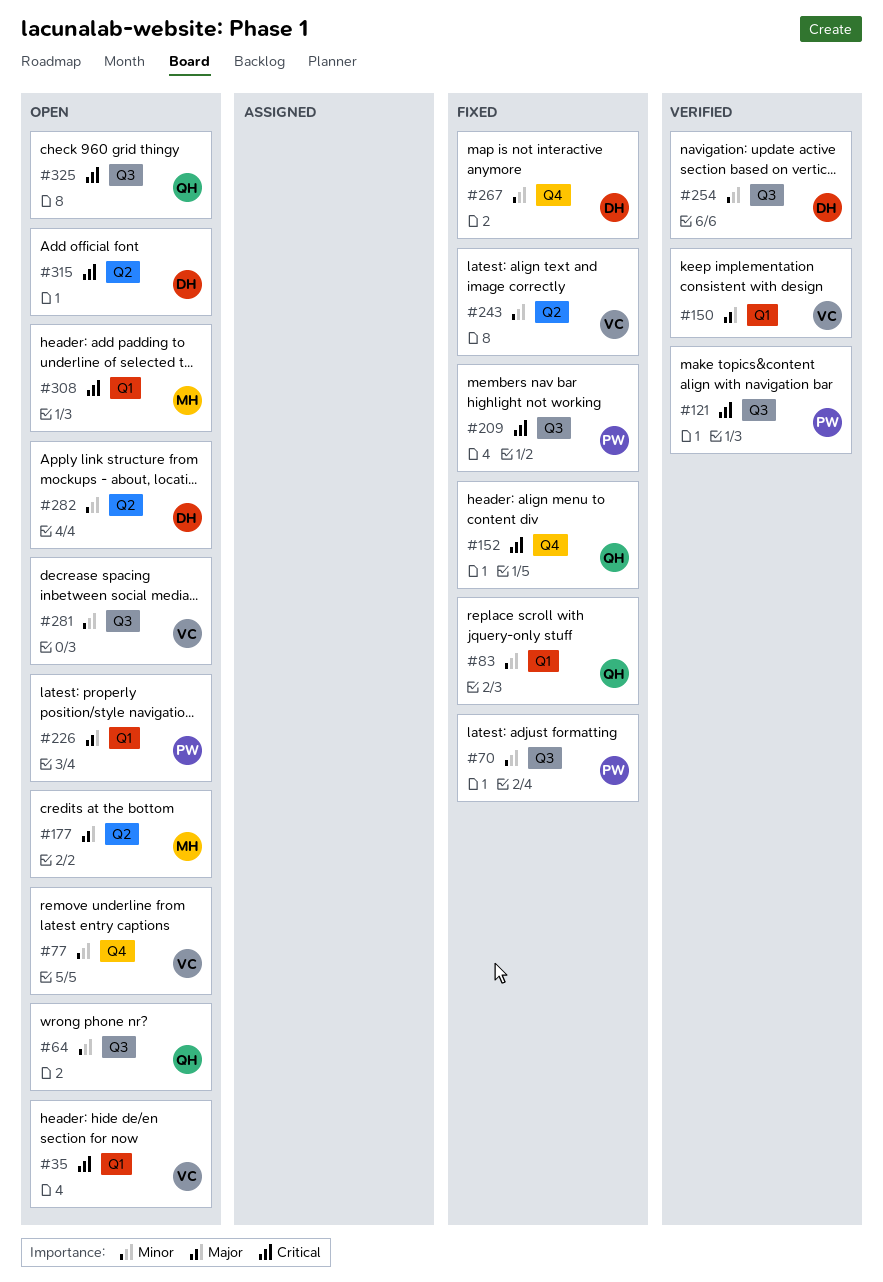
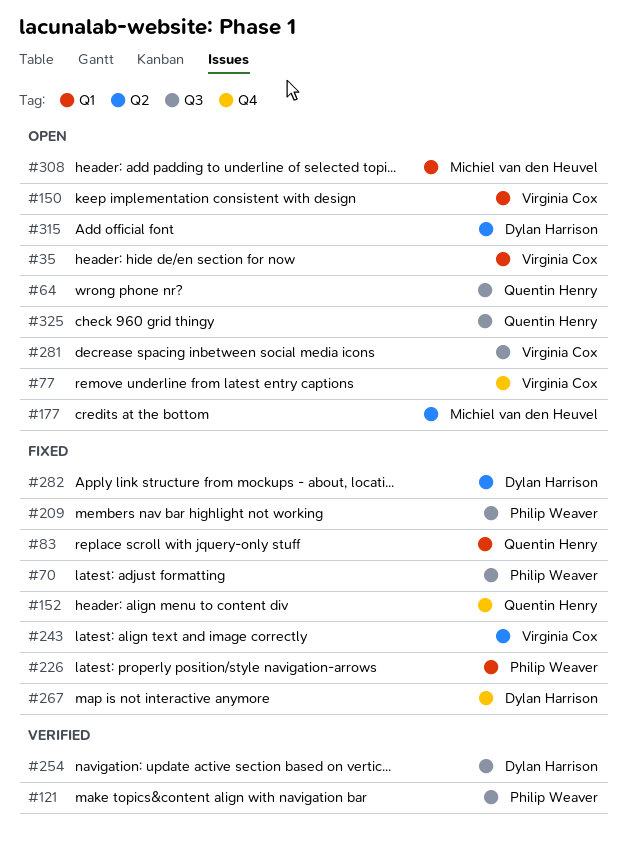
#150, status: Verified -> Open
#226, status: Open -> Fixed
#282, status: Open -> Fixed

